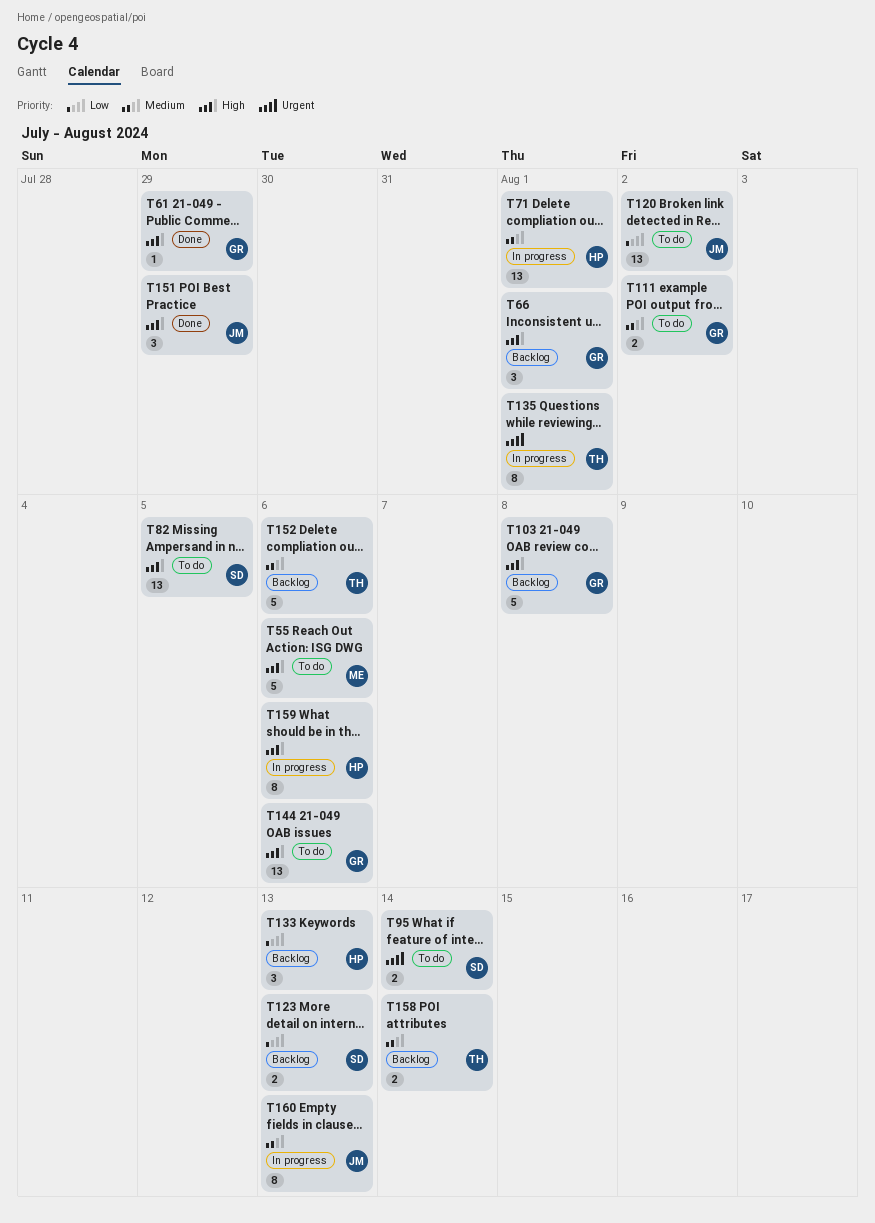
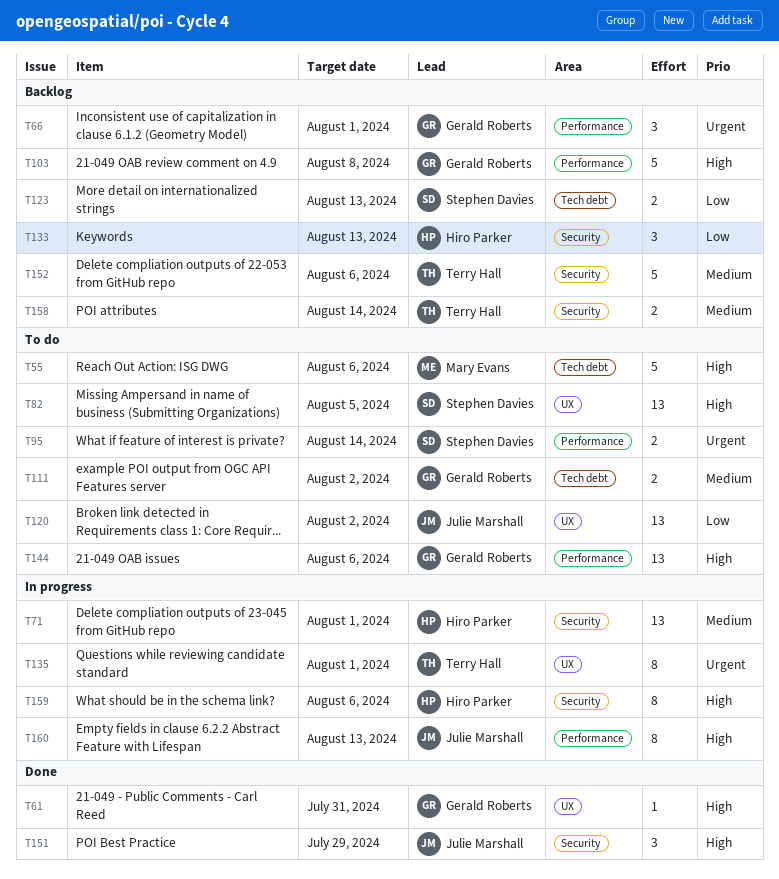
T61, due: Jul 29 -> Jul 31
T66, priority: High -> Urgent
T160, priority: Medium -> High

